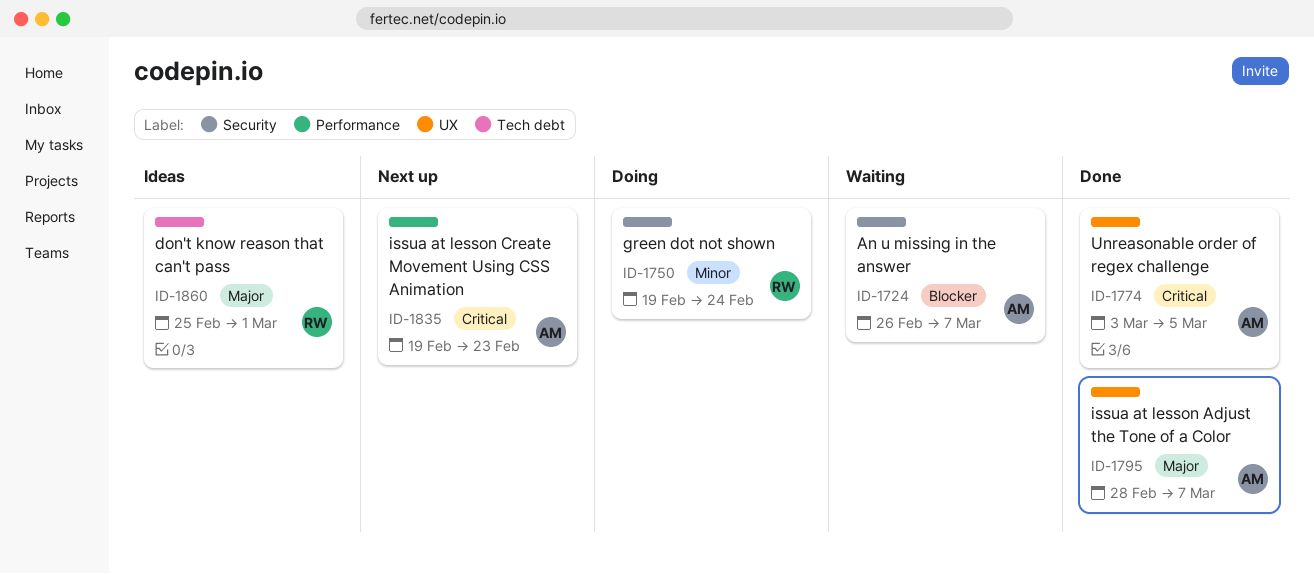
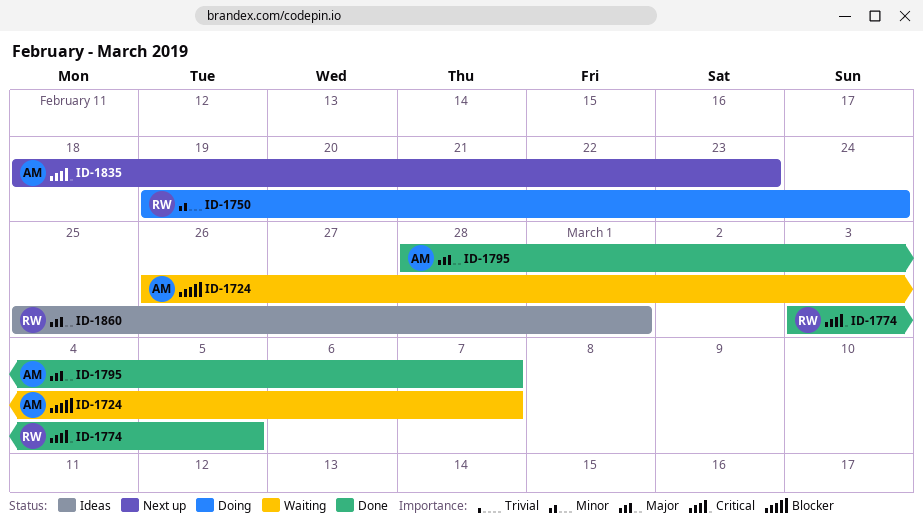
ID-1774, owner: AM -> RW
ID-1835, start: Feb 19 -> Feb 18

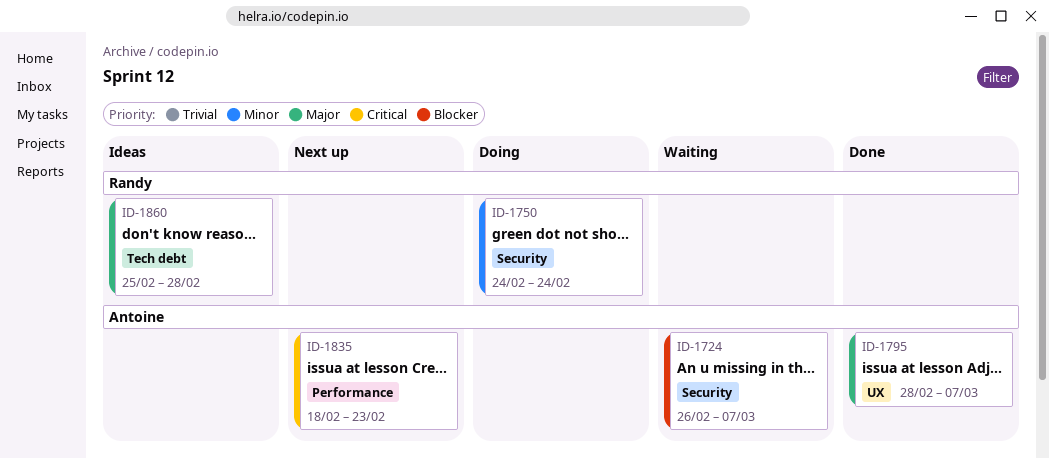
ID-1750, start: Feb 19 -> Feb 24
ID-1774: present -> none
ID-1860, due: Mar 1 -> Feb 28

